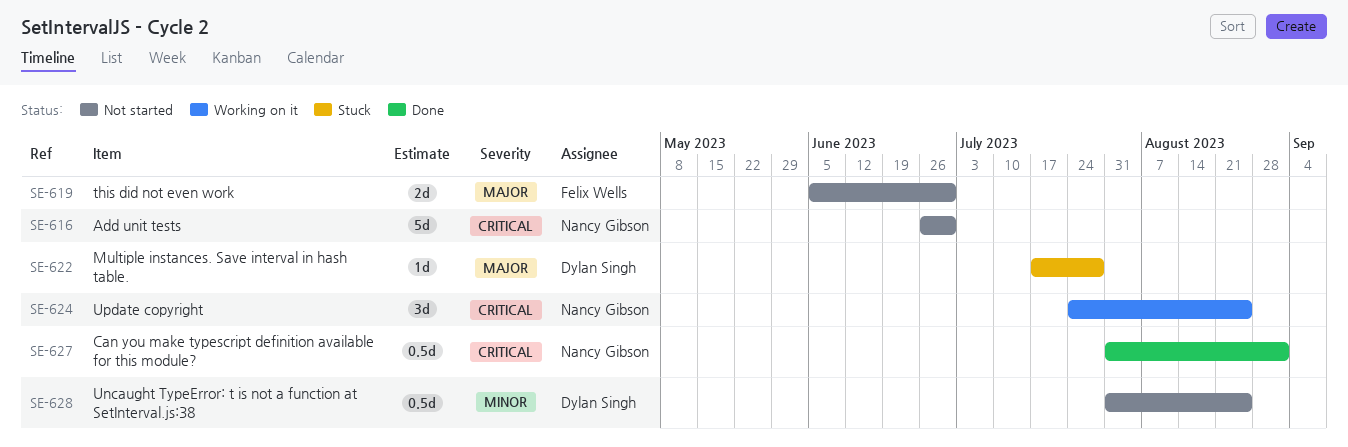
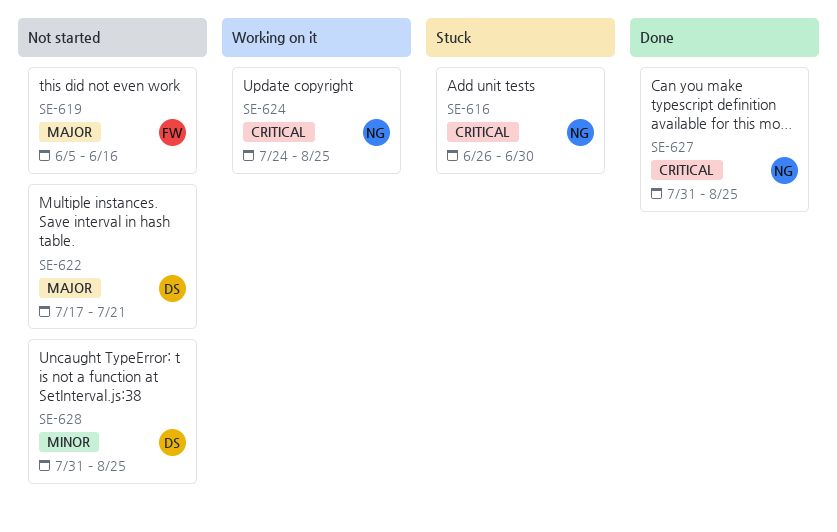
SE-616, status: Not started -> Stuck
SE-619, due: Jun 30 -> Jun 16
SE-622, status: Stuck -> Not started
SE-622, due: Jul 28 -> Jul 21
SE-627, due: Sep 1 -> Aug 25

